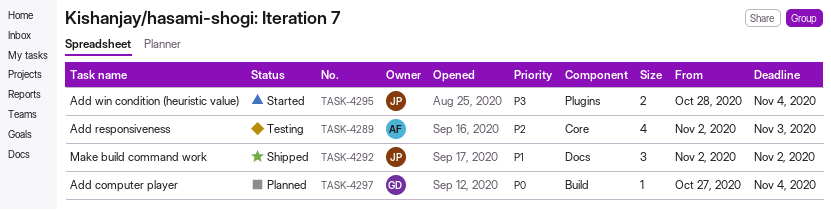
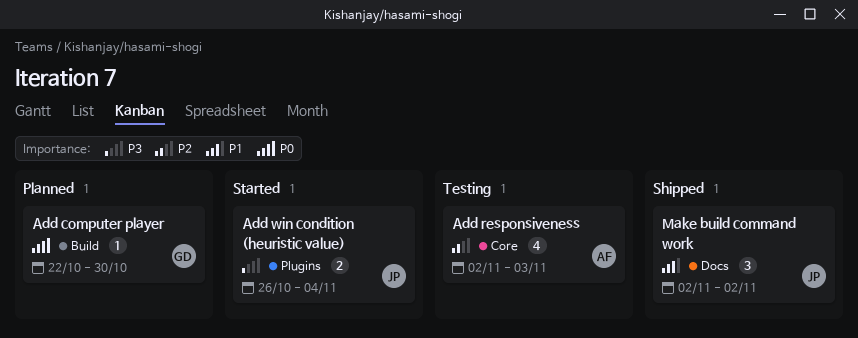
Add computer player, start: Oct 27 -> Oct 22
Add computer player, due: Nov 4 -> Oct 30
Add win condition (heuristic value), start: Oct 28 -> Oct 26

